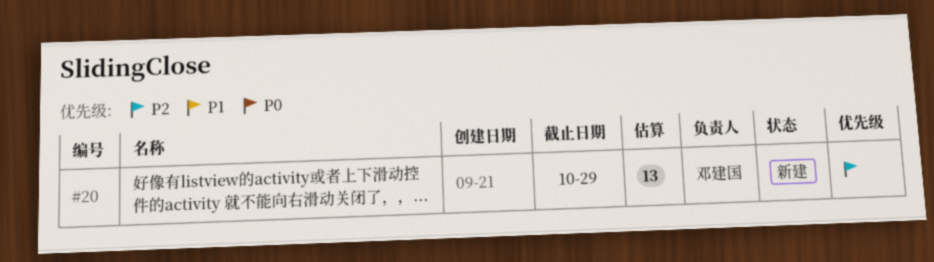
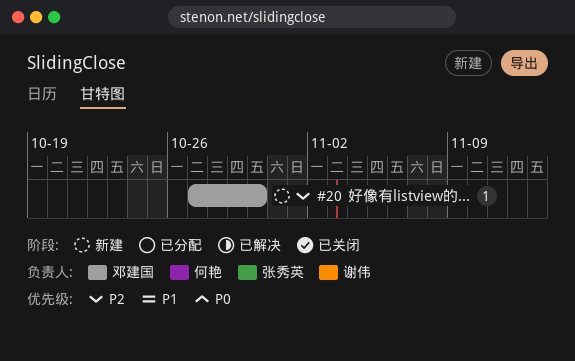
#20, estimate: 13 -> 1
#20, due: Oct 29 -> Oct 30

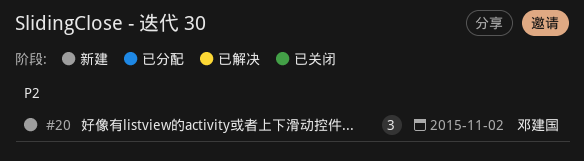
#20, estimate: 1 -> 3
#20, due: Oct 30 -> Nov 2

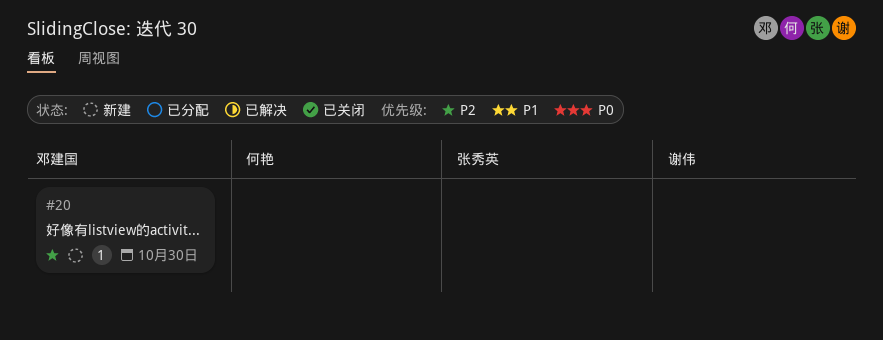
#20, estimate: 3 -> 1
#20, due: Nov 2 -> Oct 30

